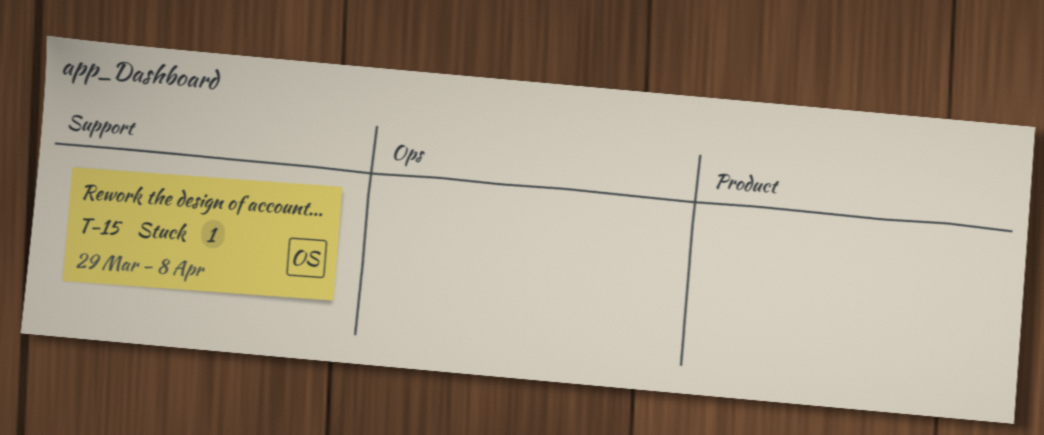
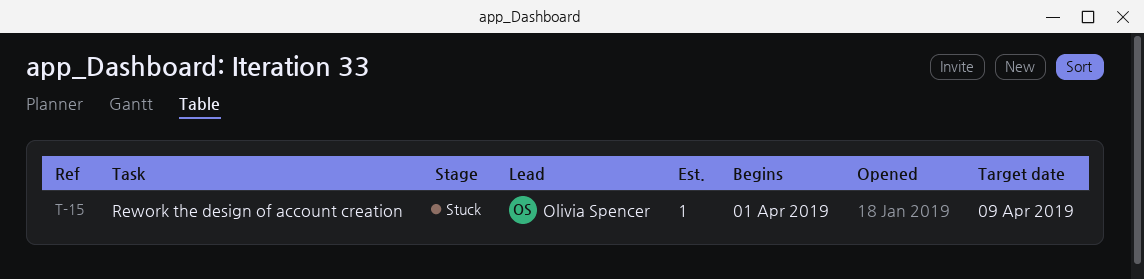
T-15, start: Mar 29 -> Apr 1
T-15, due: Apr 8 -> Apr 9

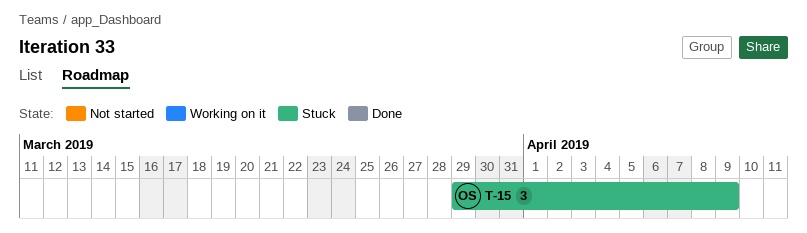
T-15, estimate: 1 -> 3
T-15, start: Apr 1 -> Mar 29

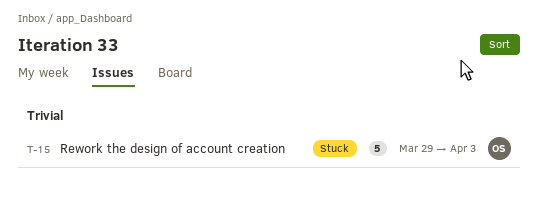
T-15, estimate: 3 -> 5
T-15, due: Apr 9 -> Apr 3

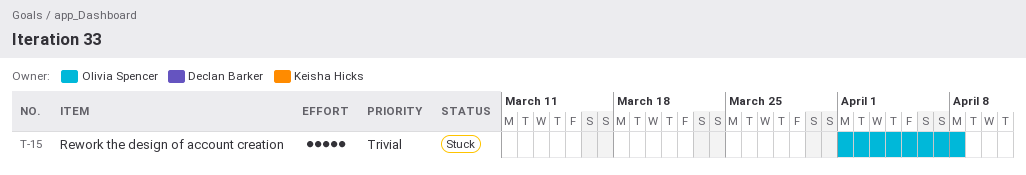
T-15, start: Mar 29 -> Apr 1
T-15, due: Apr 3 -> Apr 8

